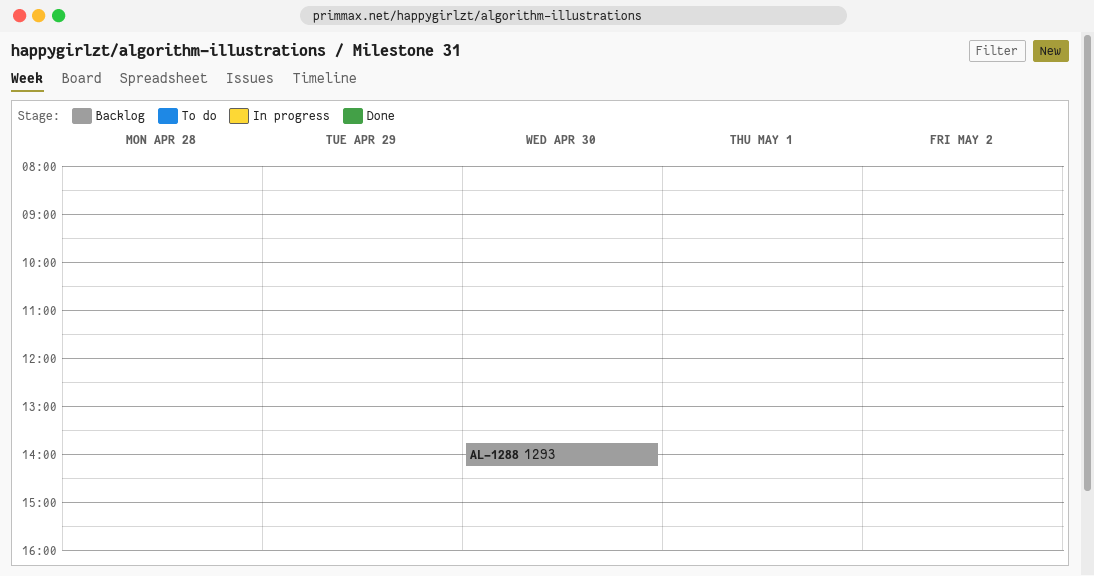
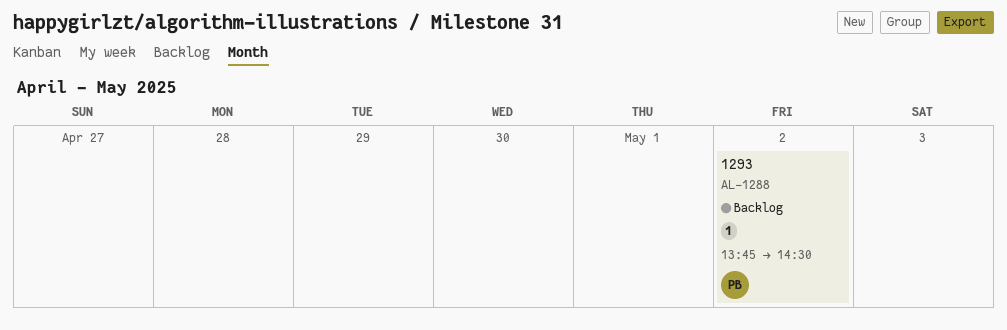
AL-1288, day: Apr 30 -> May 2
AL-1288, ends: 14:15 -> 14:30

